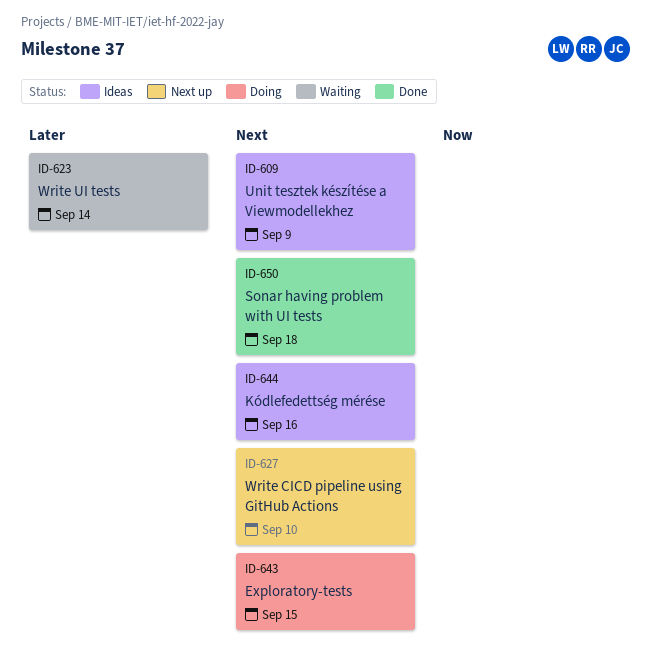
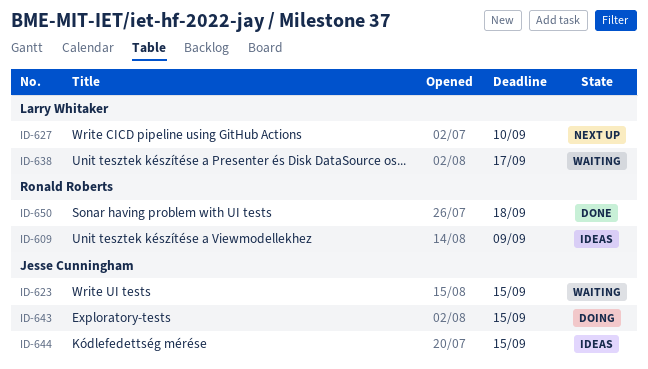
ID-623, due: Sep 14 -> Sep 15
ID-638: none -> present
ID-644, due: Sep 16 -> Sep 15

